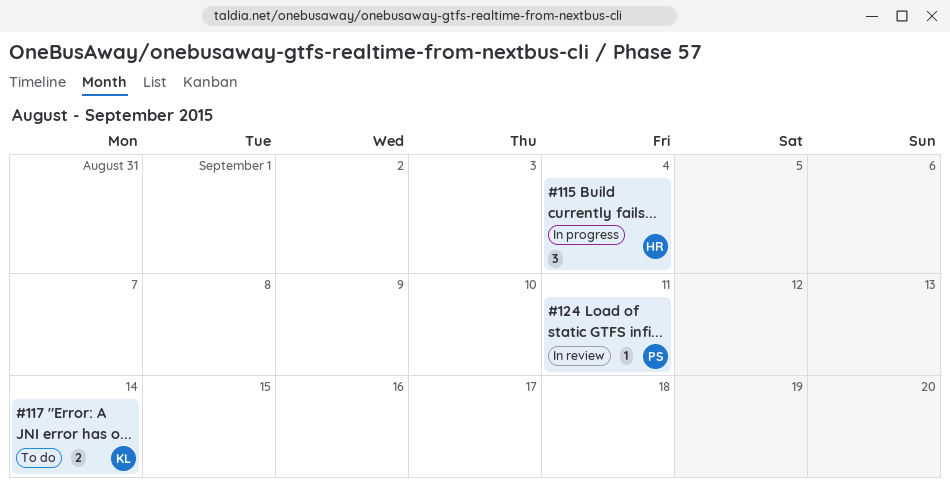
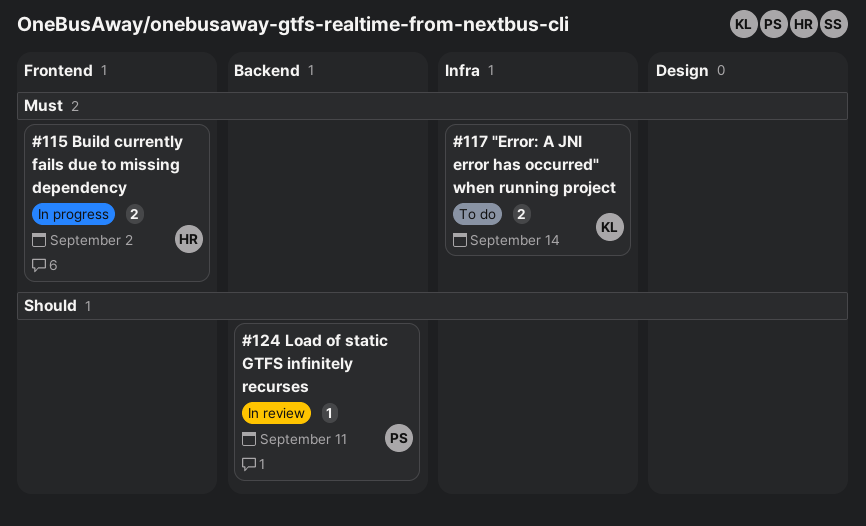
#115, estimate: 3 -> 2
#115, due: Sep 4 -> Sep 2

